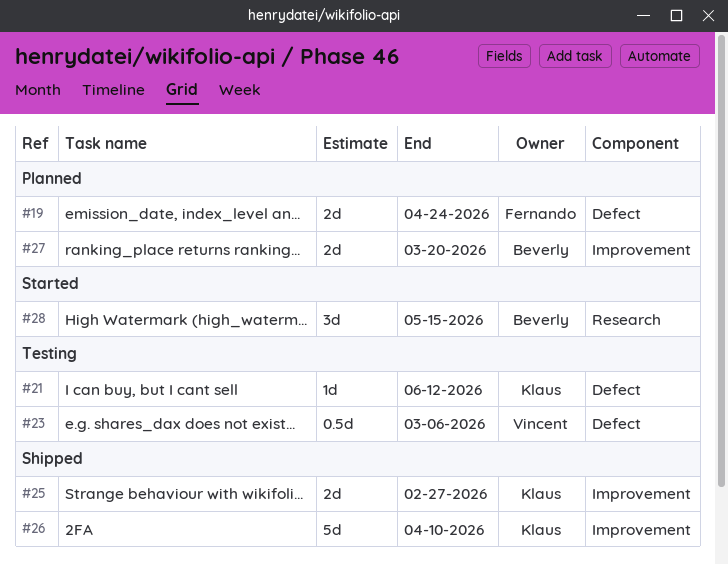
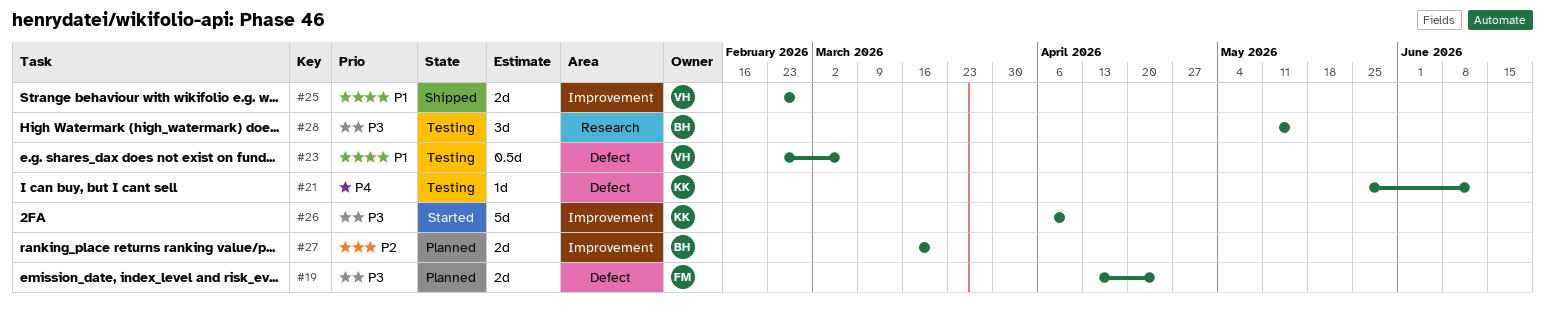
#25, owner: Klaus -> Vincent
#26, status: Shipped -> Started
#28, status: Started -> Testing

